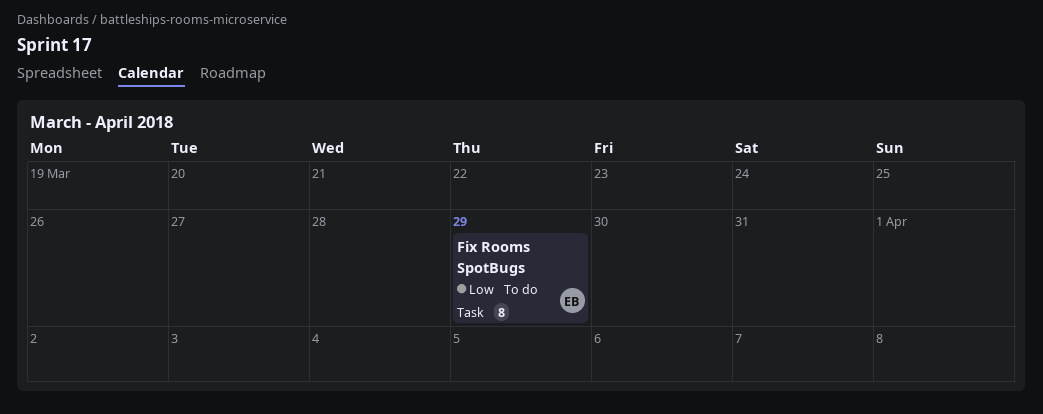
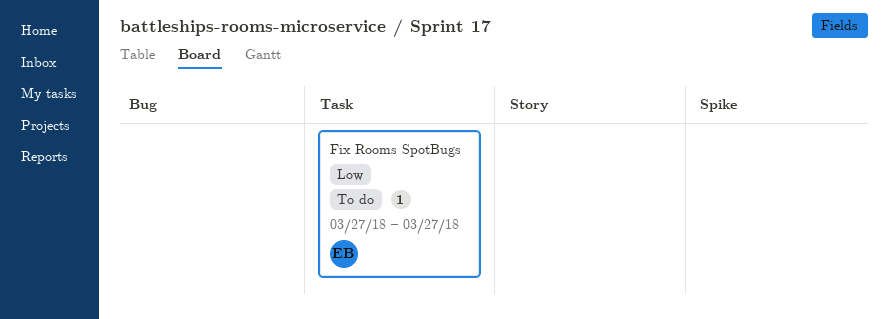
Fix Rooms SpotBugs, estimate: 8 -> 1
Fix Rooms SpotBugs, due: Mar 29 -> Mar 27

